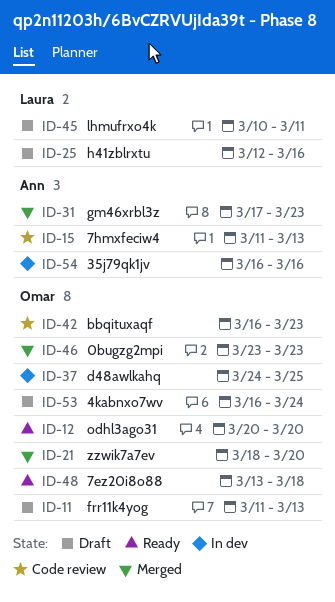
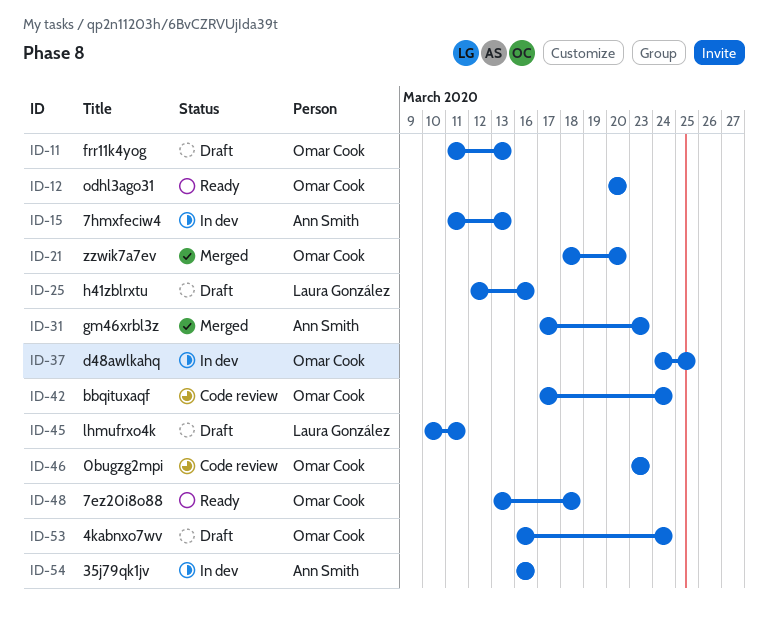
ID-15, status: Code review -> In dev
ID-42, start: Mar 16 -> Mar 17
ID-42, due: Mar 23 -> Mar 24
ID-46, status: Merged -> Code review

